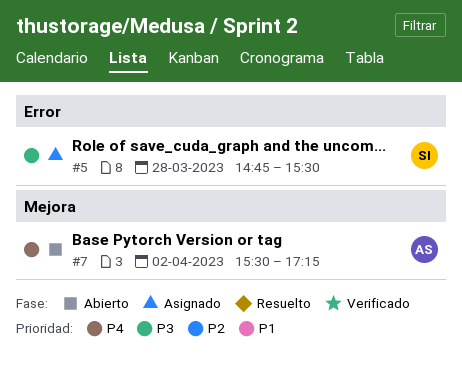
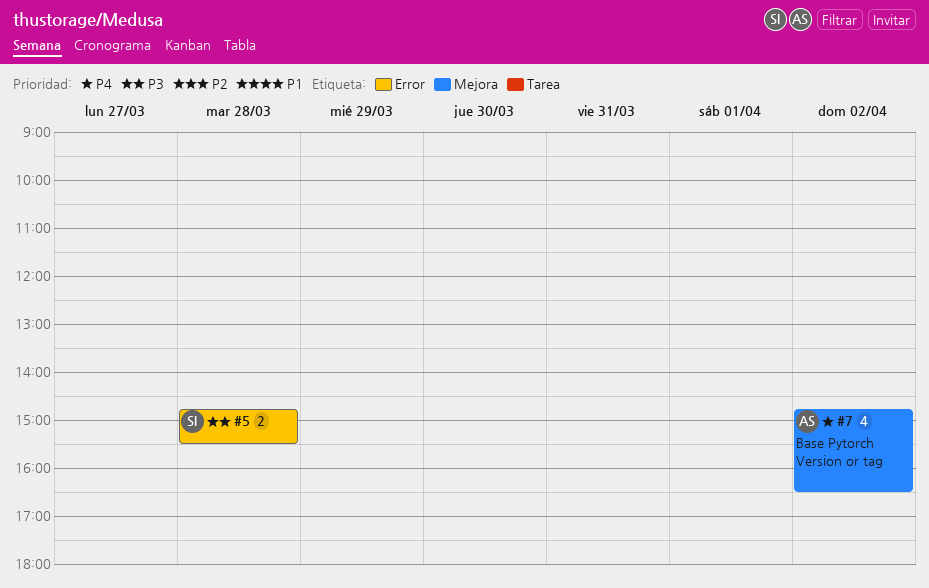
#7, begins: 15:30 -> 14:45
#7, ends: 17:15 -> 16:30

